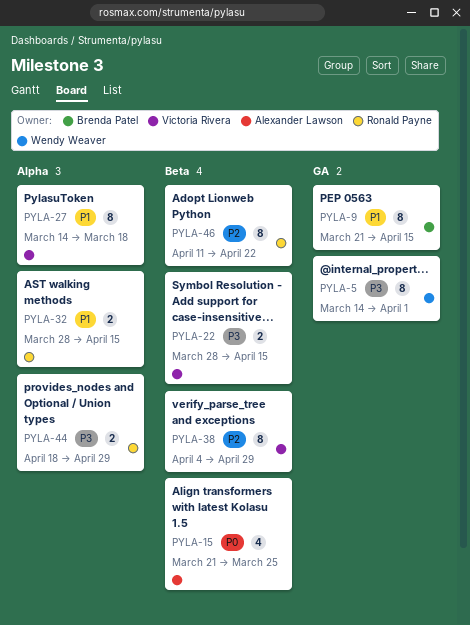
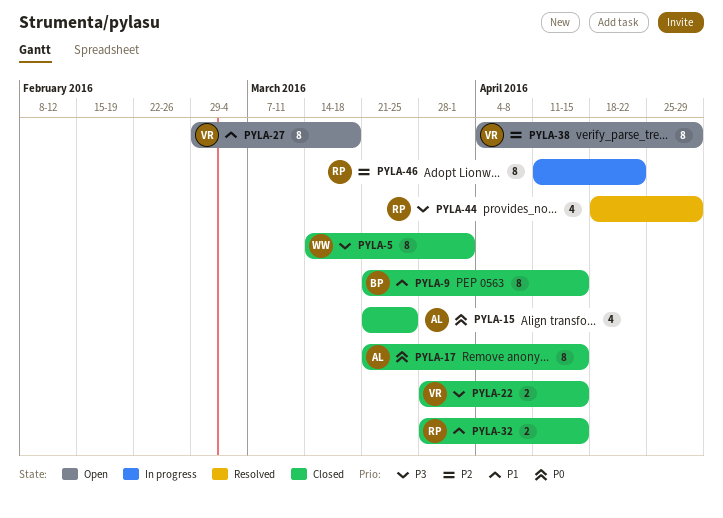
PYLA-17: none -> present
PYLA-27, start: Mar 14 -> Feb 29
PYLA-44, estimate: 2 -> 4

